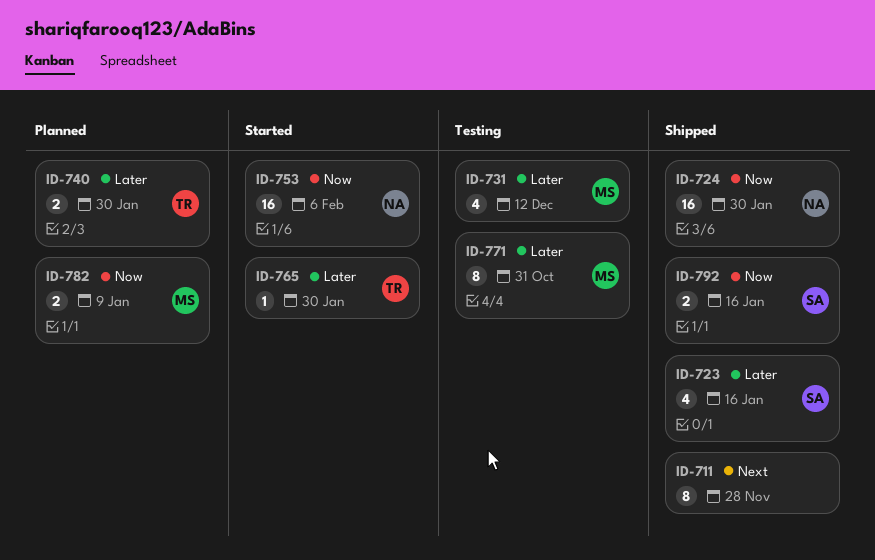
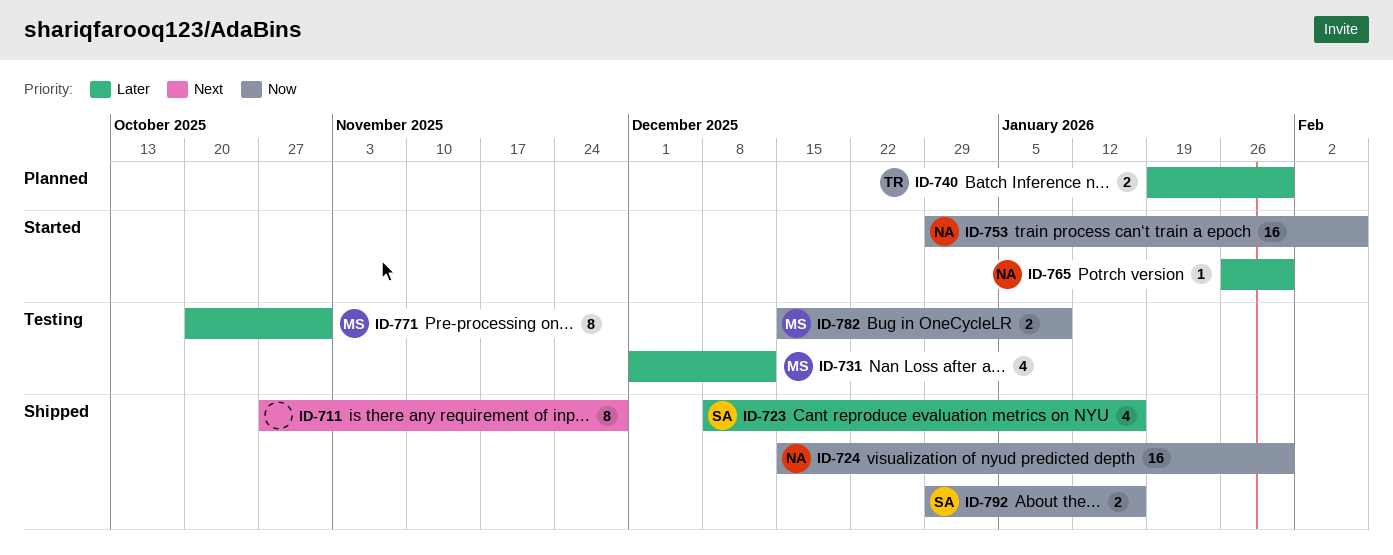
ID-765, owner: TR -> NA
ID-782, status: Planned -> Testing

